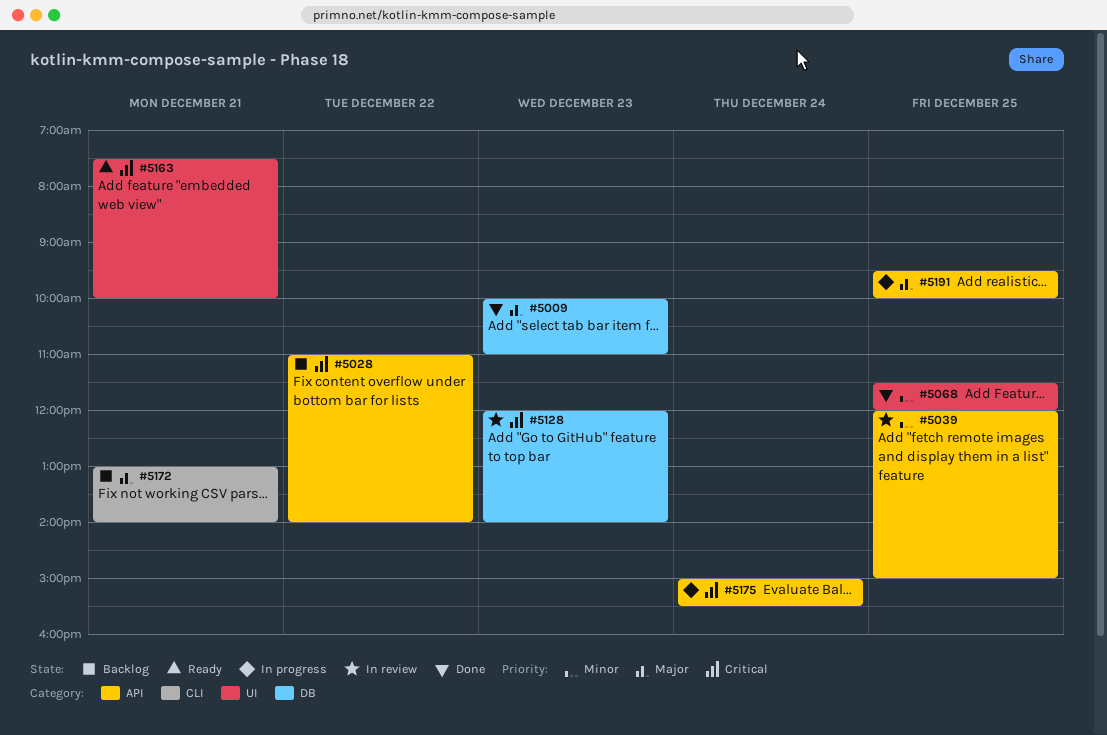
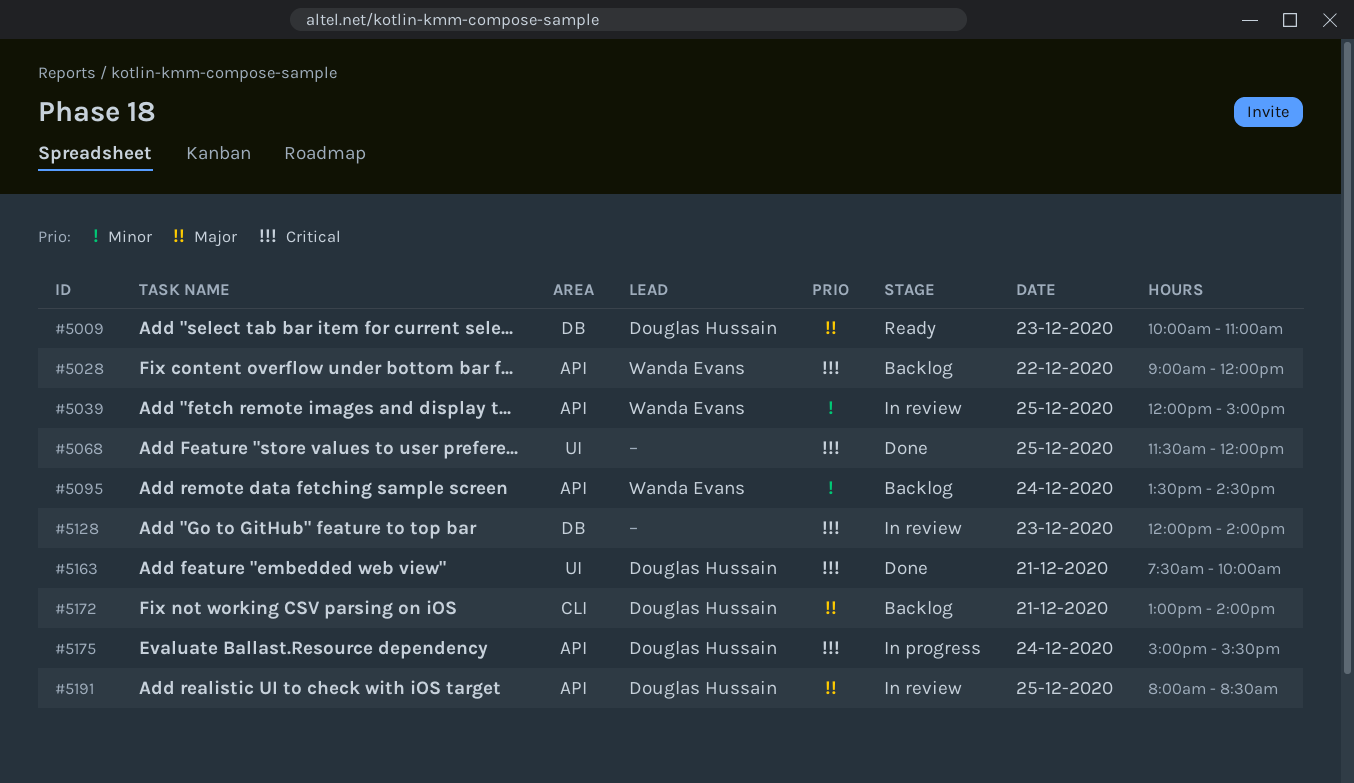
#5009, status: Done -> Ready
#5028, begins: 11:00 -> 09:00
#5028, ends: 14:00 -> 12:00
#5068, priority: Minor -> Critical
#5095: none -> present
#5163, status: Ready -> Done
#5191, status: In progress -> In review
#5191, begins: 09:30 -> 08:00
#5191, ends: 10:00 -> 08:30

